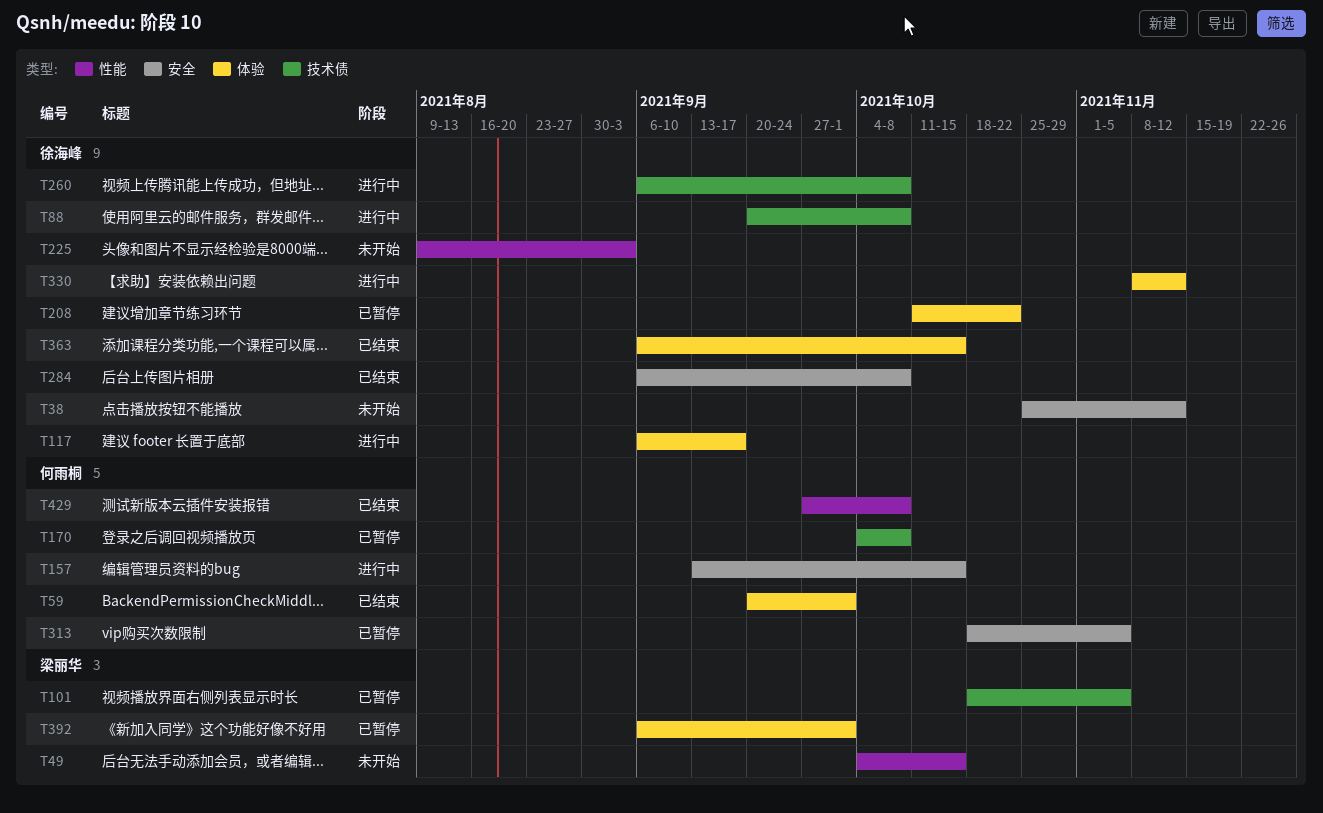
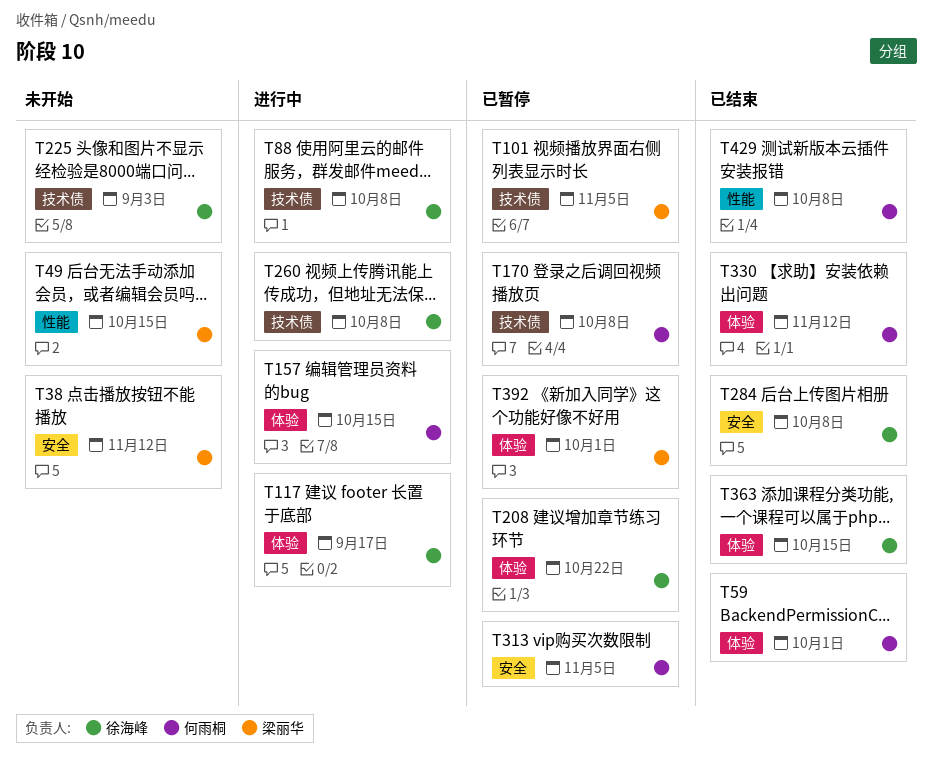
T38, owner: 徐海峰 -> 梁丽华
T157, label: 安全 -> 体验
T225, label: 性能 -> 技术债
T330, status: 进行中 -> 已结束
T330, owner: 徐海峰 -> 何雨桐

